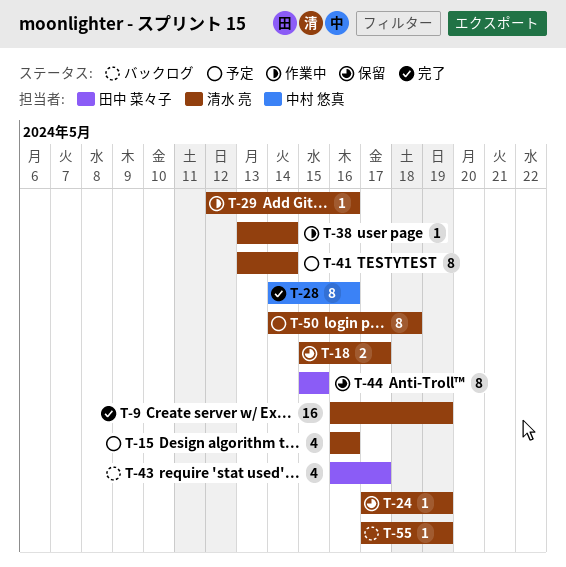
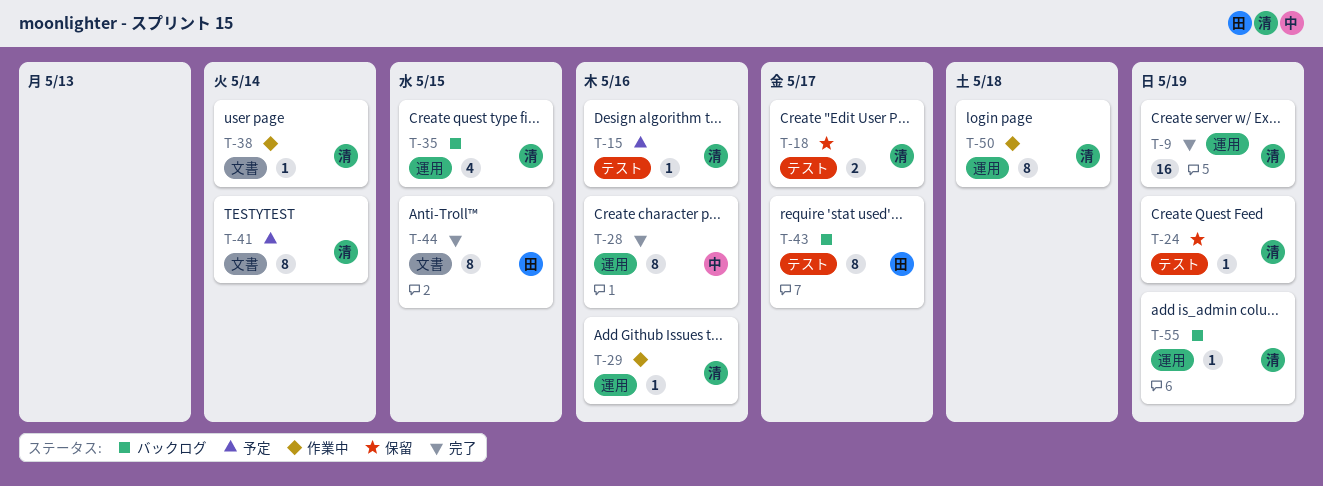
T-15, estimate: 4 -> 1
T-35: none -> present
T-43, estimate: 4 -> 8
T-44, status: 保留 -> 完了
T-50, status: 予定 -> 作業中

